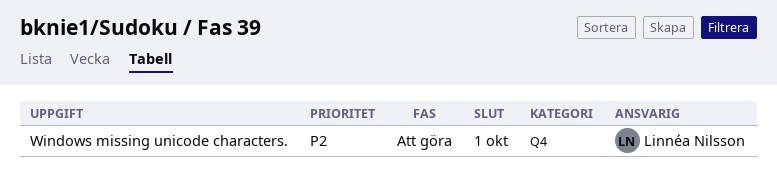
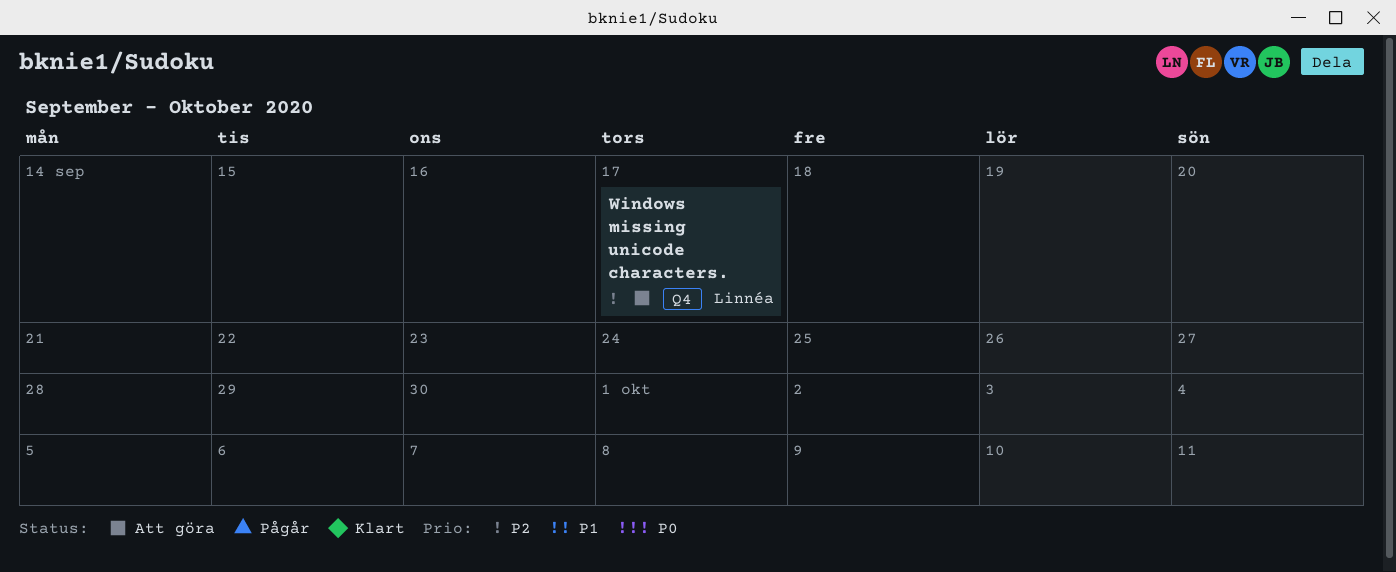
Windows missing unicode characters., due: Oct 1 -> Sep 17

